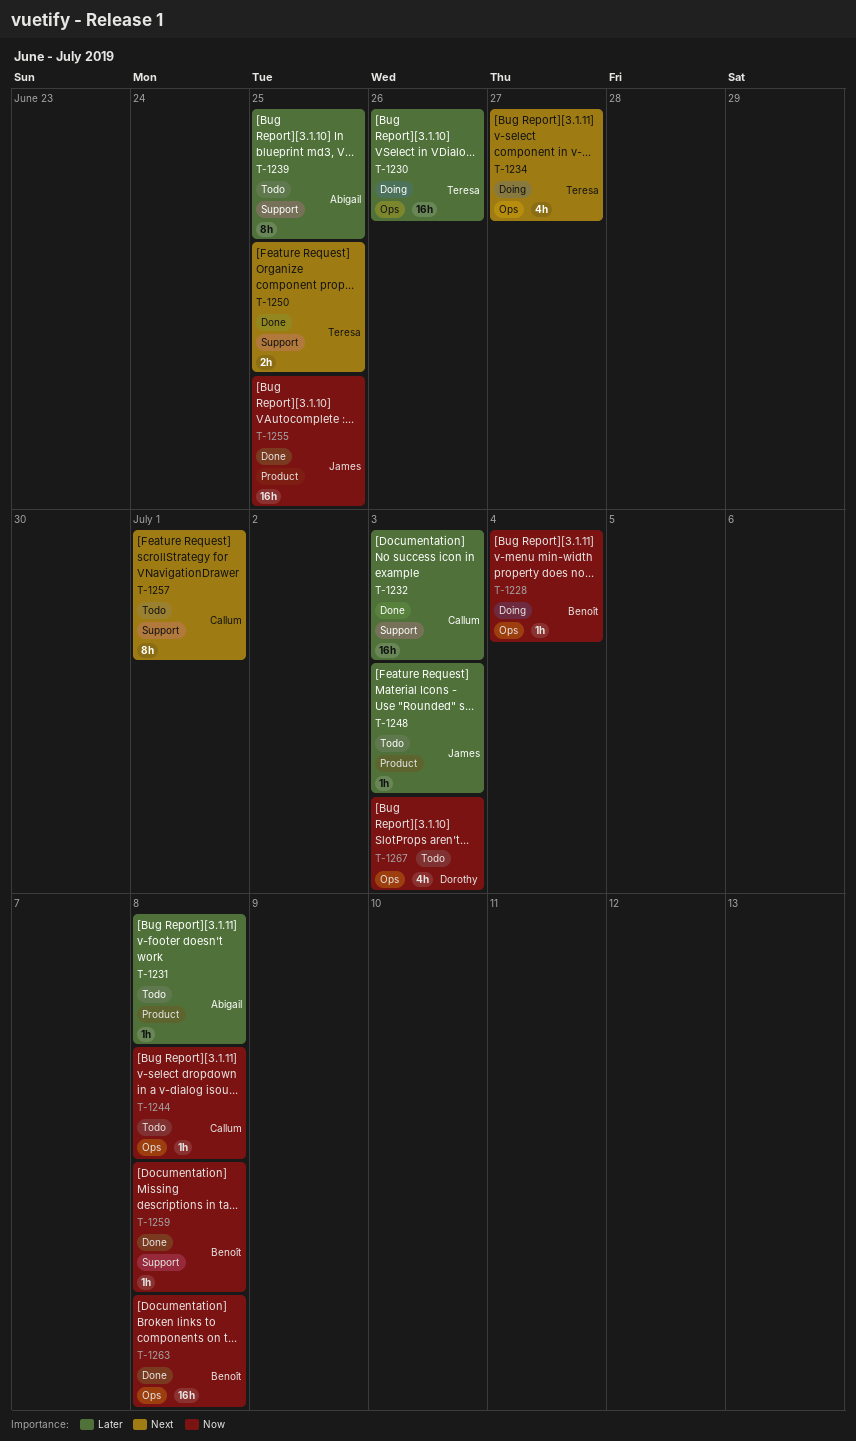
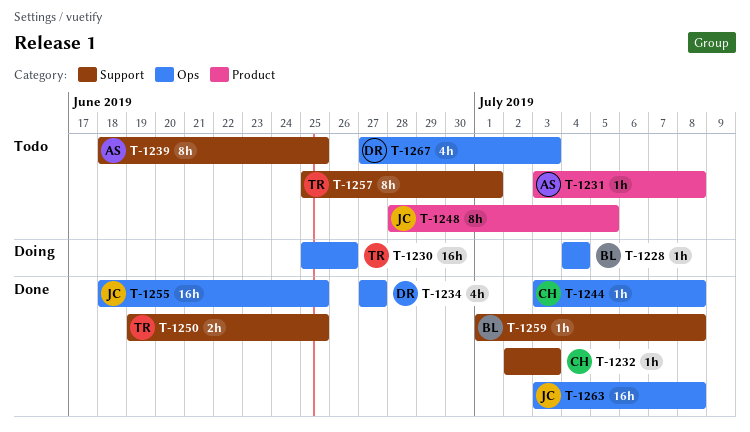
T-1232, estimate: 16h -> 1h
T-1234, status: Doing -> Done
T-1234, owner: Teresa -> Dorothy
T-1244, status: Todo -> Done
T-1248, estimate: 1h -> 8h
T-1248, due: Jul 3 -> Jul 5
T-1255, label: Product -> Ops
T-1257, owner: Callum -> Teresa
T-1263, owner: Benoît -> James

